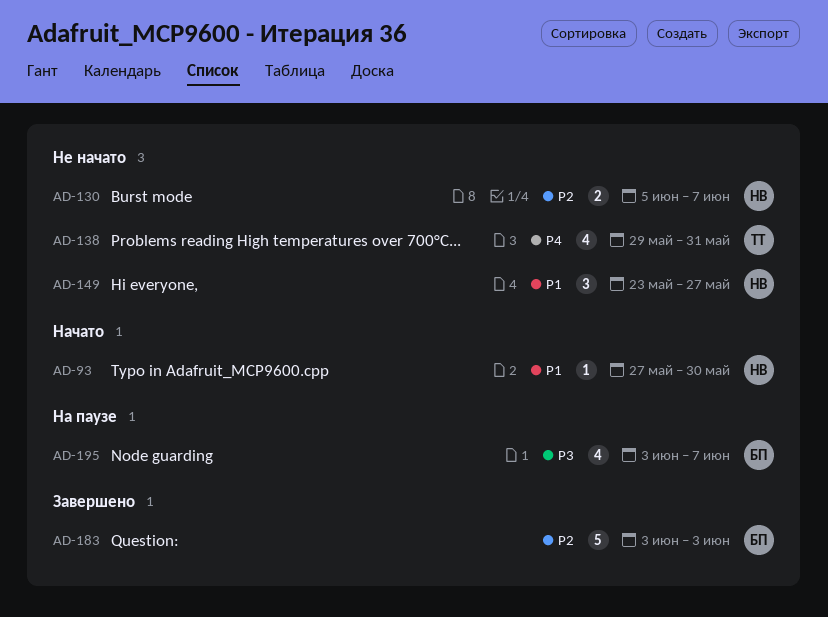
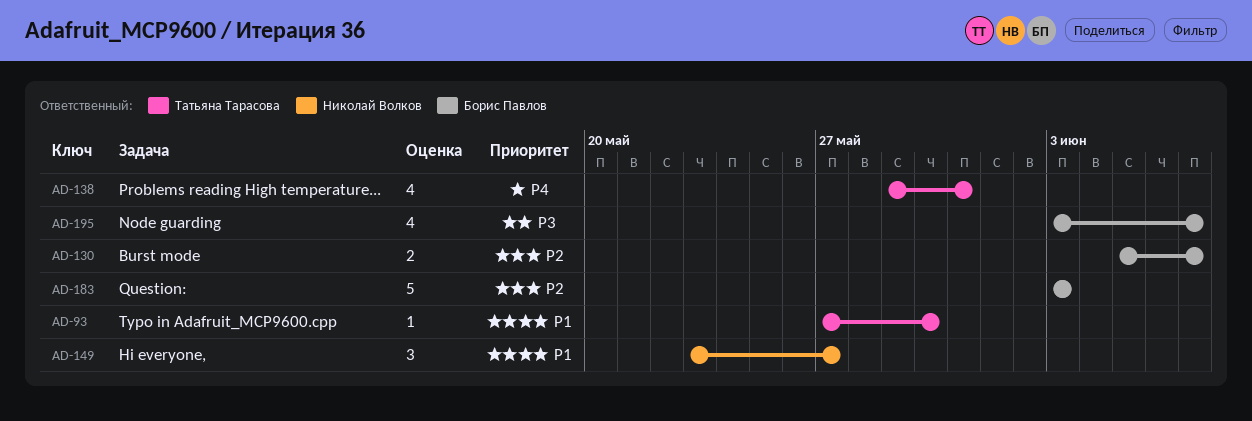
AD-93, owner: Николай Волков -> Татьяна Тарасова
AD-130, owner: Николай Волков -> Борис Павлов

